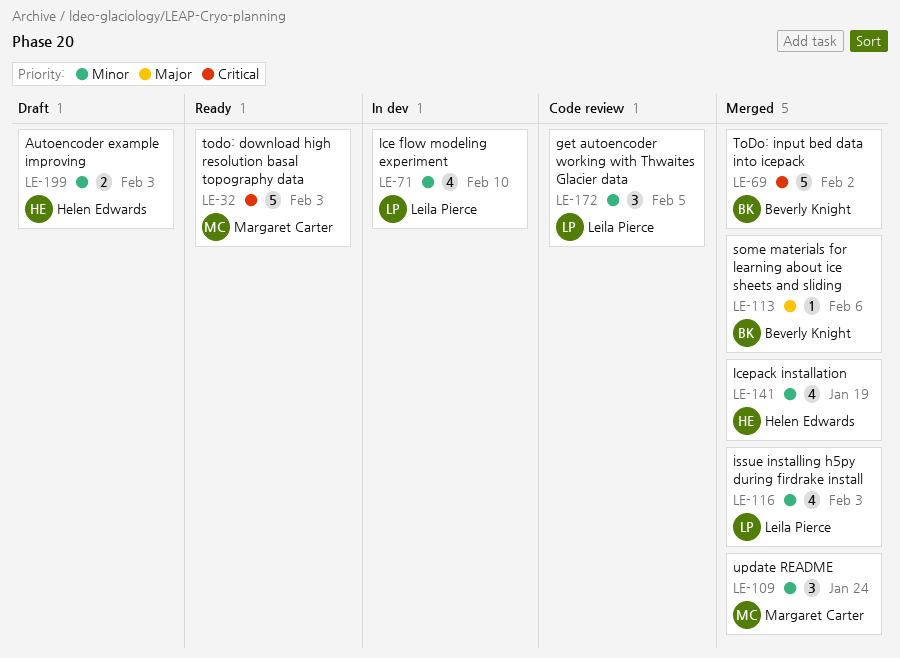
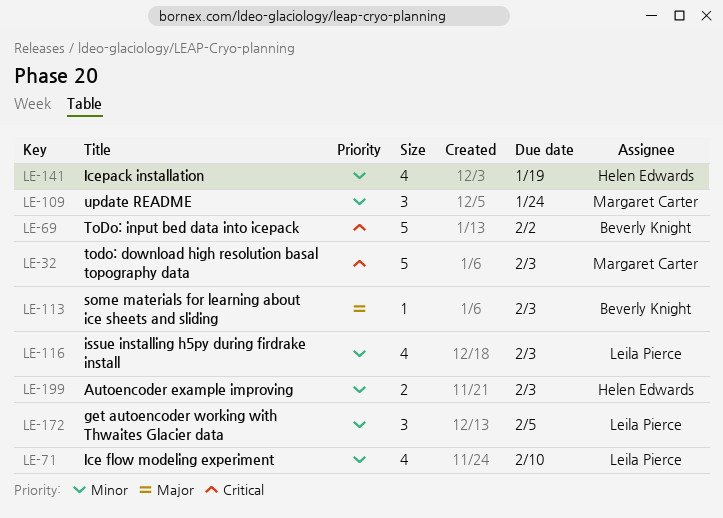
LE-113, due: Feb 6 -> Feb 3

